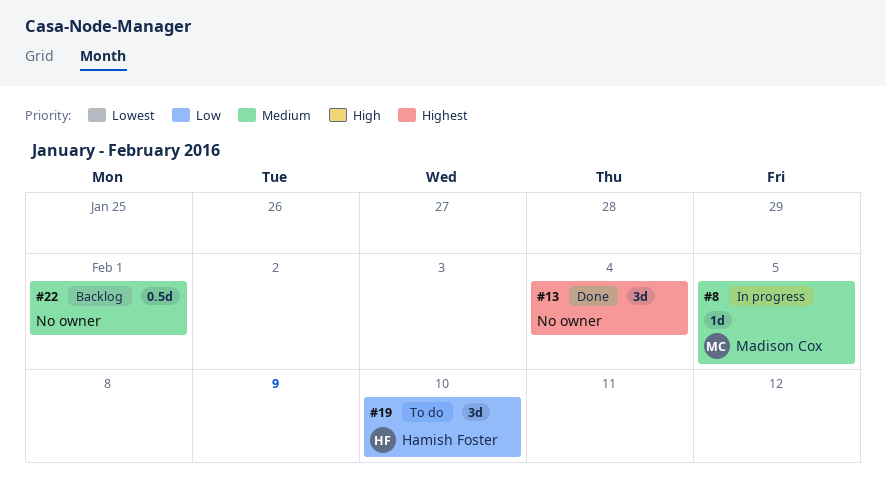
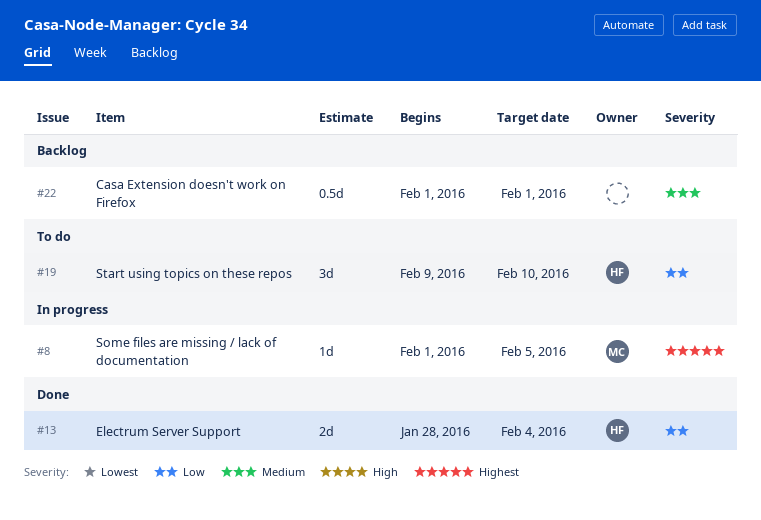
#8, priority: Medium -> Highest
#13, owner: none -> Hamish Foster
#13, priority: Highest -> Low
#13, estimate: 3d -> 2d

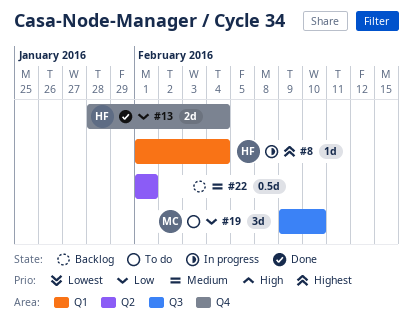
#8, owner: MC -> HF
#8, due: Feb 5 -> Feb 4
#19, owner: HF -> MC

